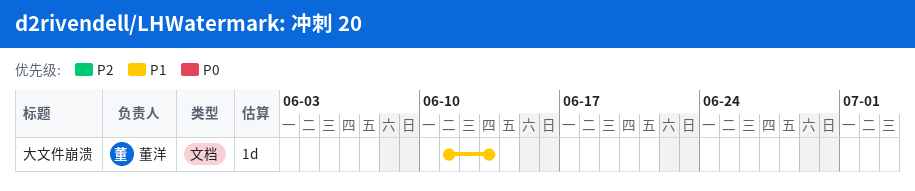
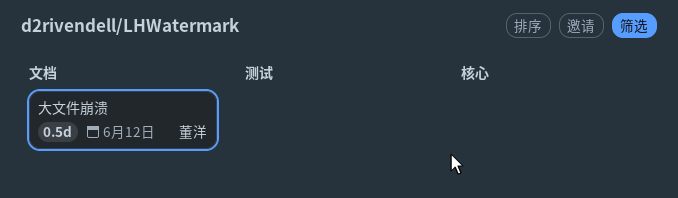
大文件崩溃, estimate: 1d -> 0.5d
大文件崩溃, due: Jun 13 -> Jun 12

